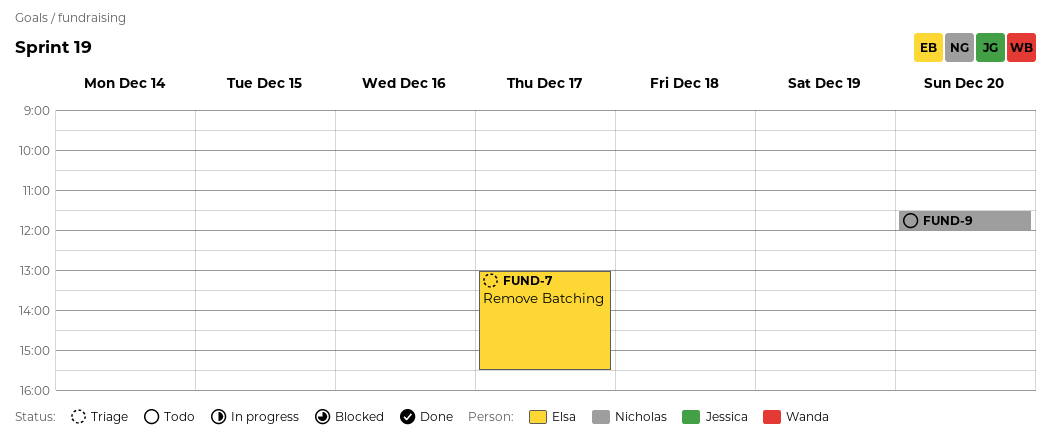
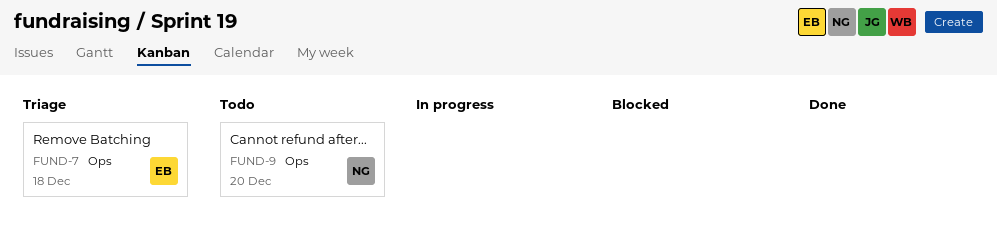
FUND-7, day: Dec 17 -> Dec 18

